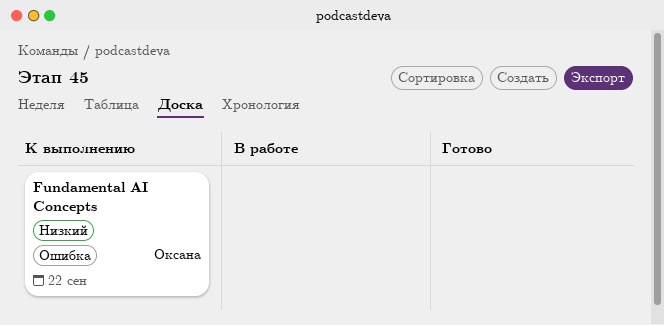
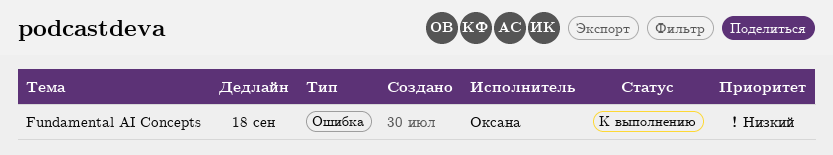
Fundamental AI Concepts, due: Sep 22 -> Sep 18

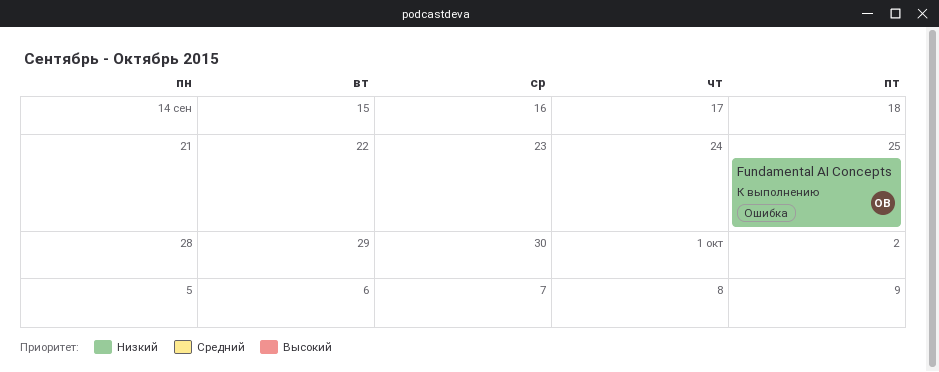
Fundamental AI Concepts, due: Sep 18 -> Sep 25

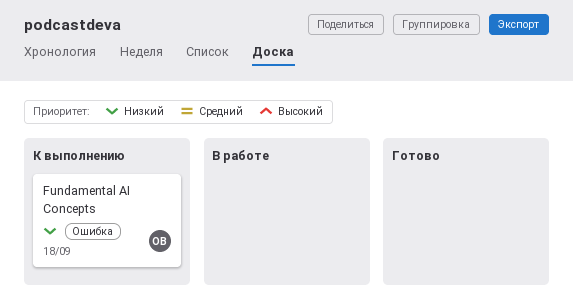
Fundamental AI Concepts, due: Sep 25 -> Sep 18

